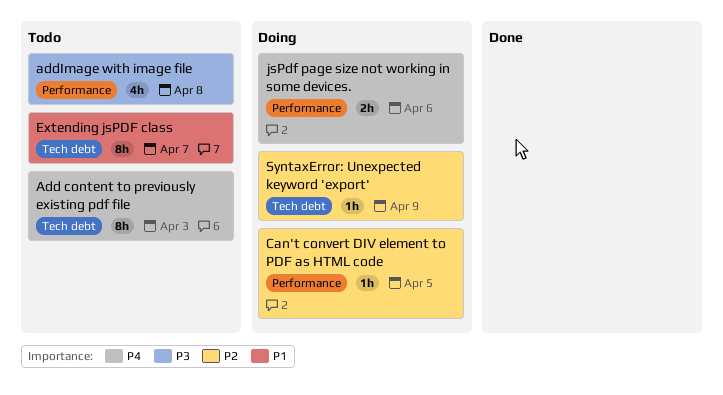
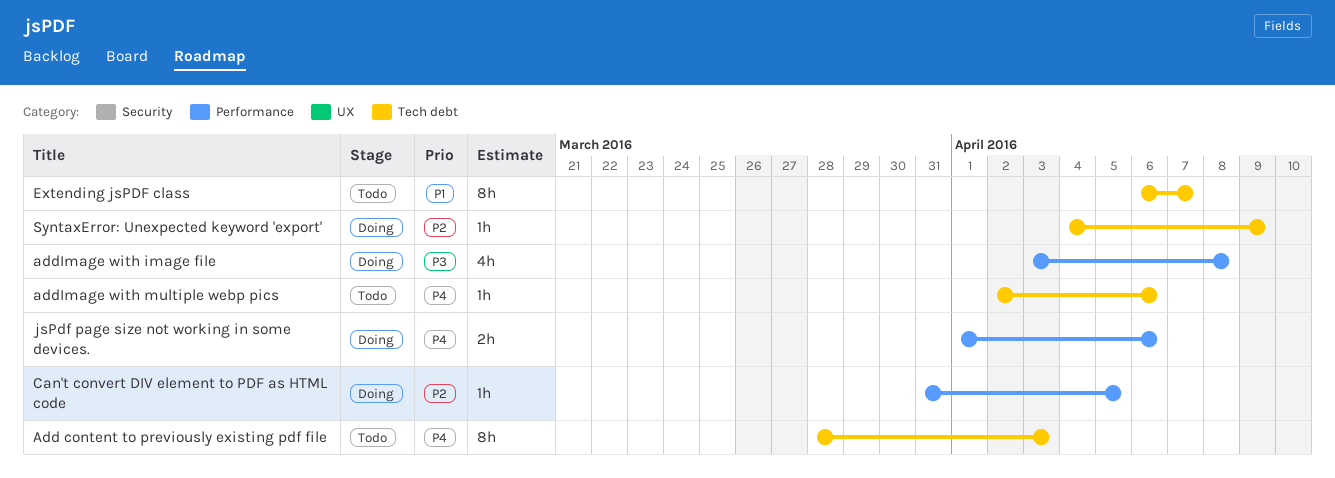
addImage with image file, status: Todo -> Doing
addImage with multiple webp pics: none -> present

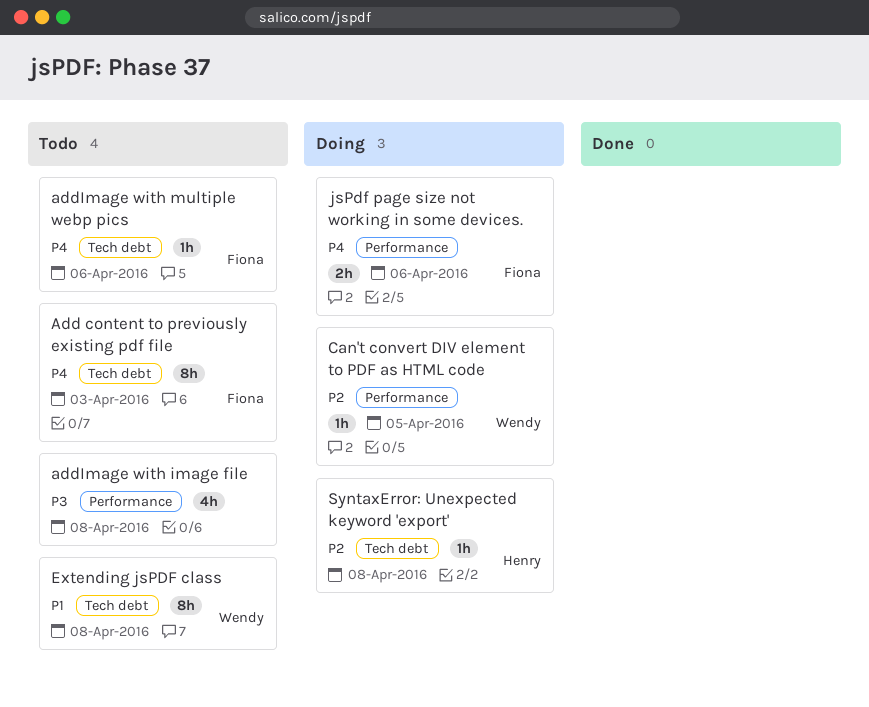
addImage with image file, status: Doing -> Todo
Extending jsPDF class, due: Apr 7 -> Apr 8
SyntaxError: Unexpected keyword 'export', due: Apr 9 -> Apr 8

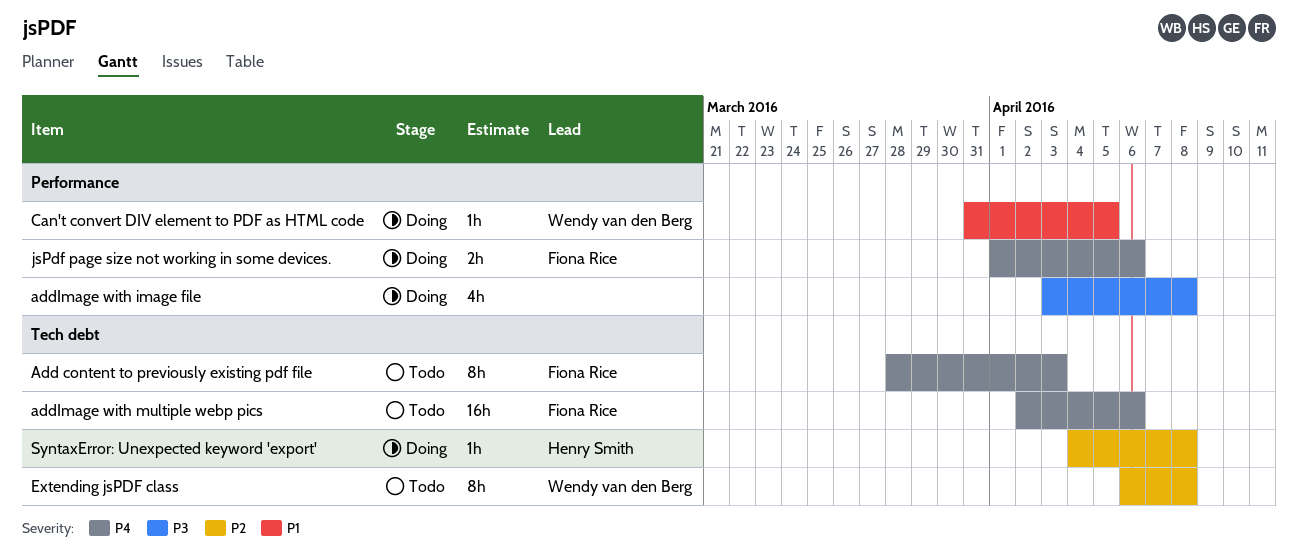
addImage with image file, status: Todo -> Doing
addImage with multiple webp pics, estimate: 1h -> 16h
Can't convert DIV element to PDF as HTML code, priority: P2 -> P1
Extending jsPDF class, priority: P1 -> P2

